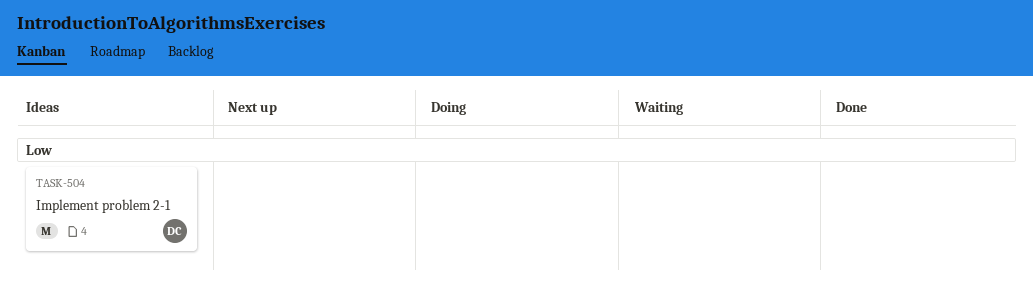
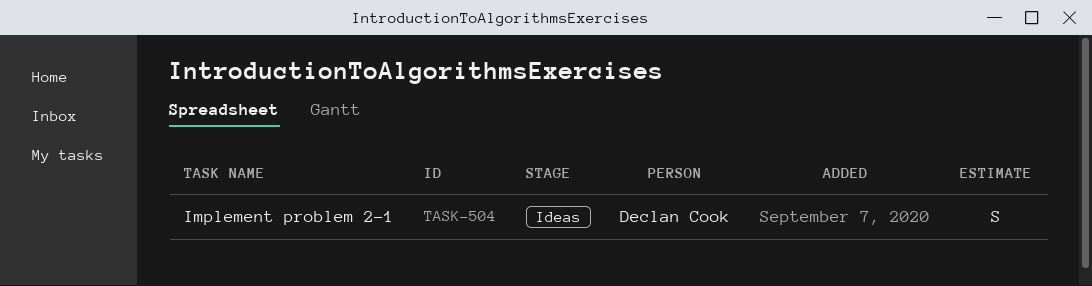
TASK-504, estimate: M -> S

